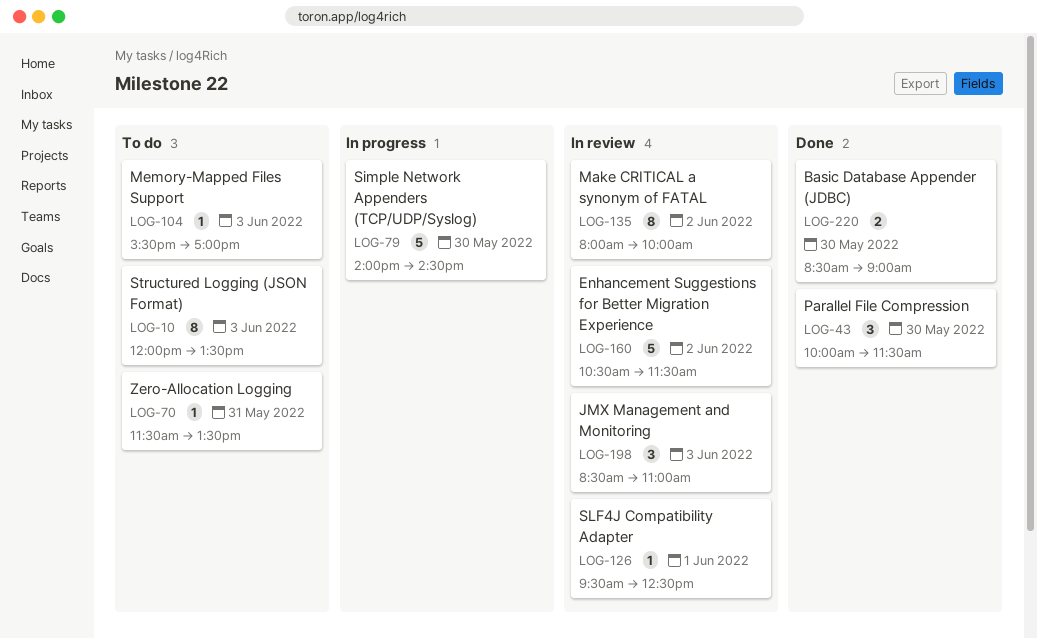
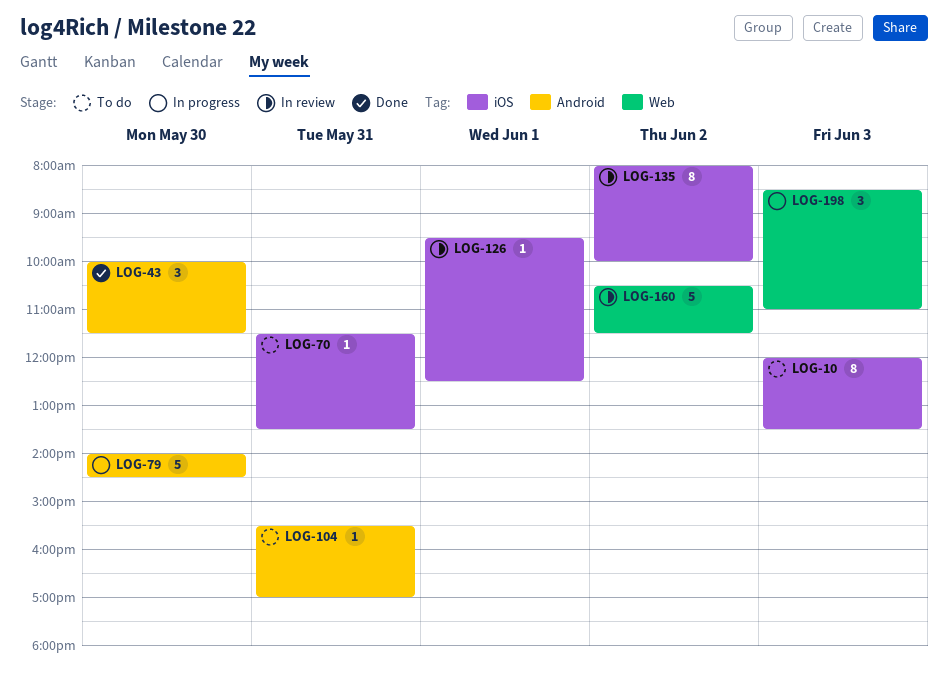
LOG-104, day: Jun 3 -> May 31
LOG-198, status: In review -> In progress
LOG-220: present -> none

